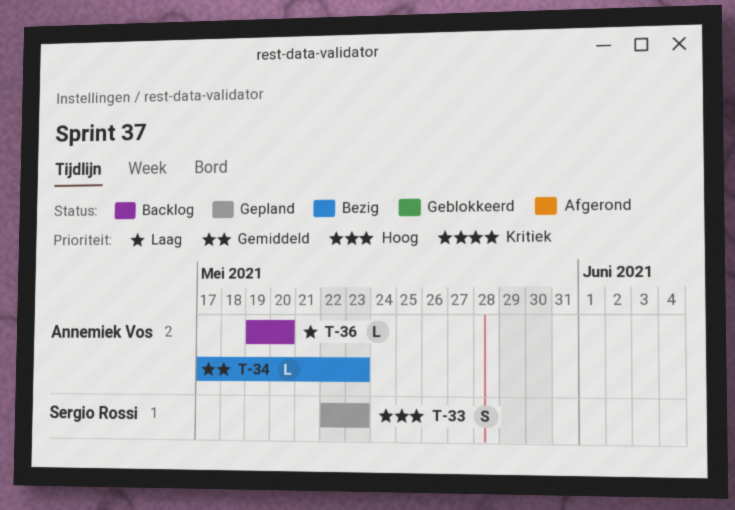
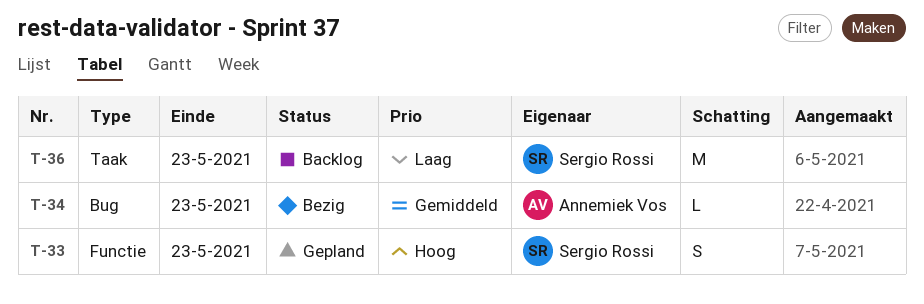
T-36, owner: Annemiek Vos -> Sergio Rossi
T-36, estimate: L -> M
T-36, due: May 20 -> May 23

